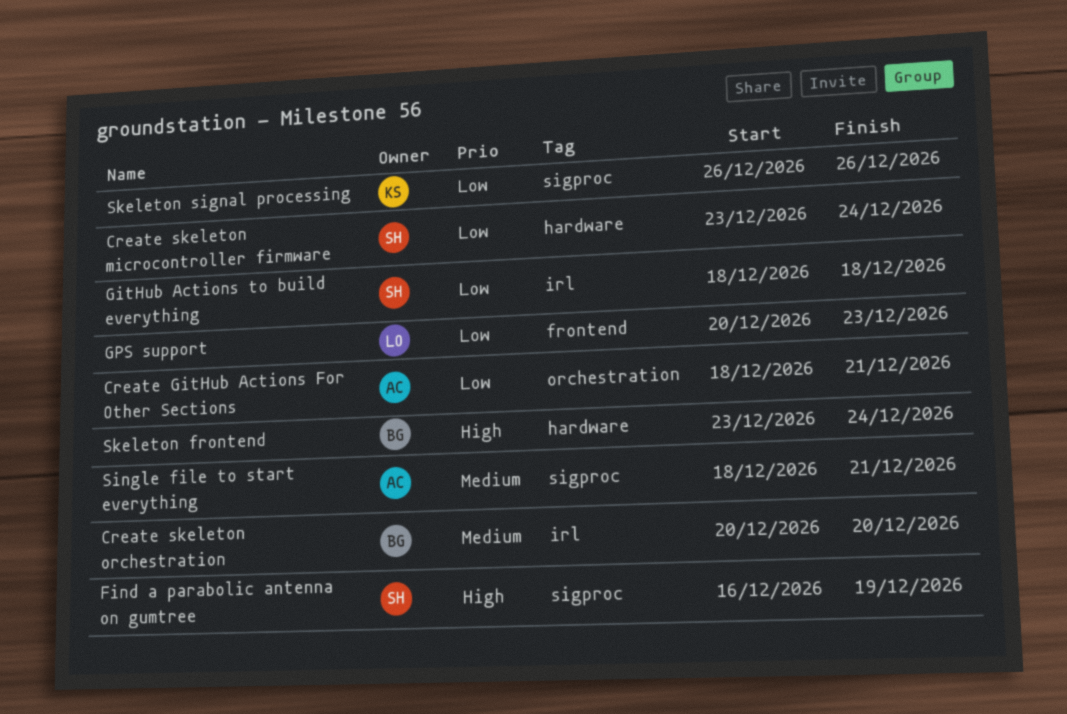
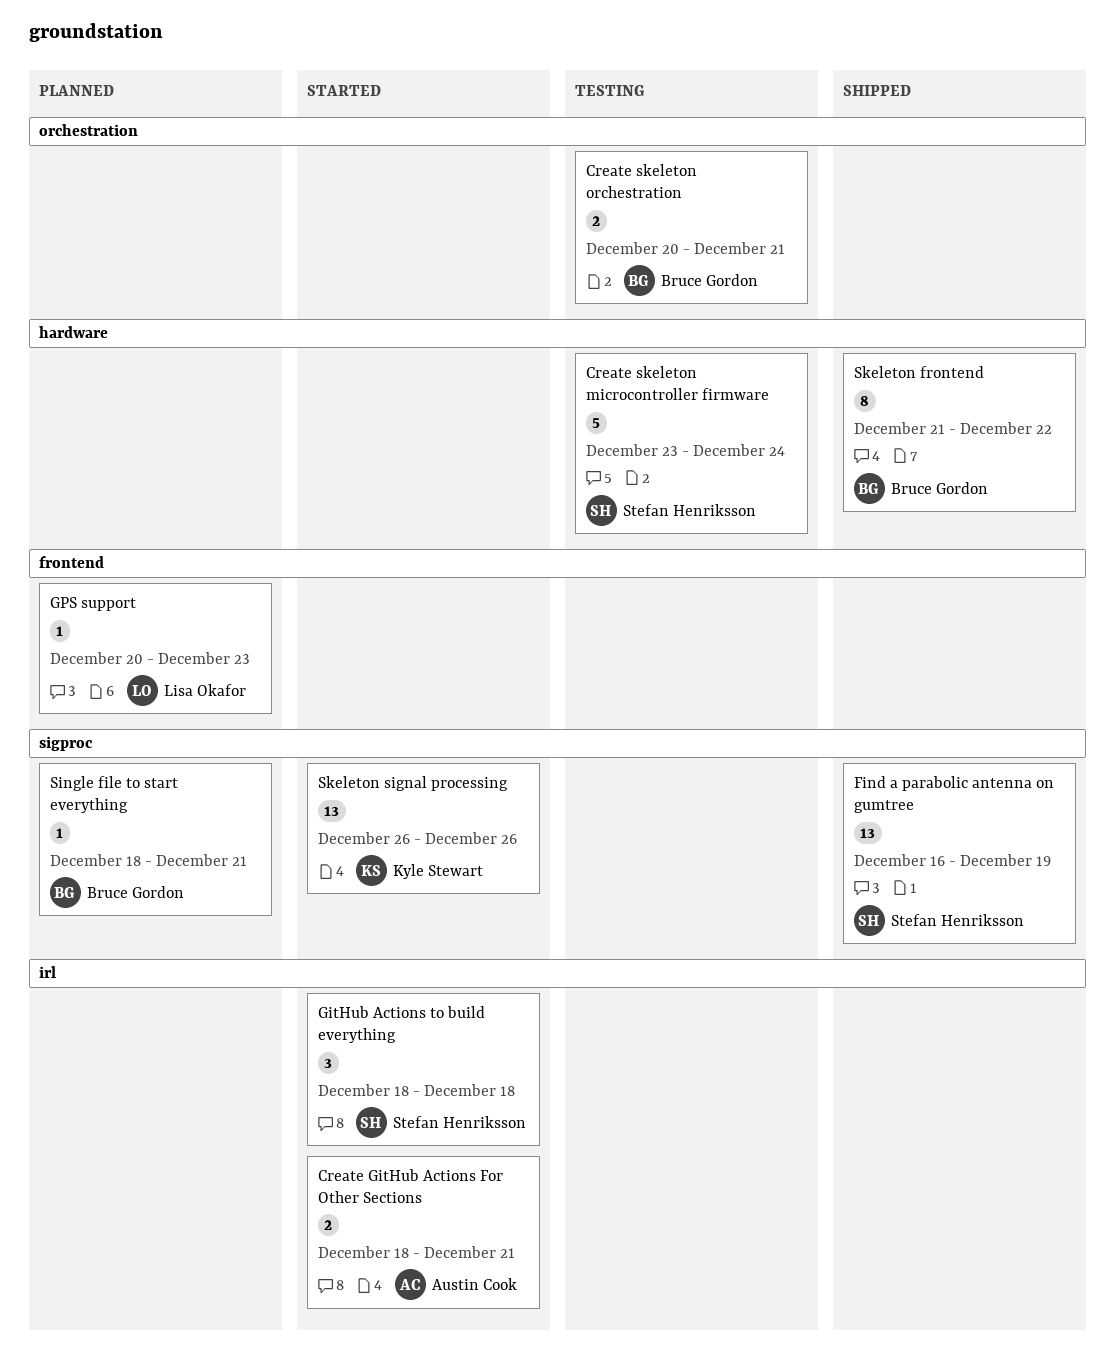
Create GitHub Actions For Other Sections, label: orchestration -> irl
Create skeleton orchestration, label: irl -> orchestration
Create skeleton orchestration, due: Dec 20 -> Dec 21
Single file to start everything, owner: Austin Cook -> Bruce Gordon
Skeleton frontend, start: Dec 23 -> Dec 21
Skeleton frontend, due: Dec 24 -> Dec 22

